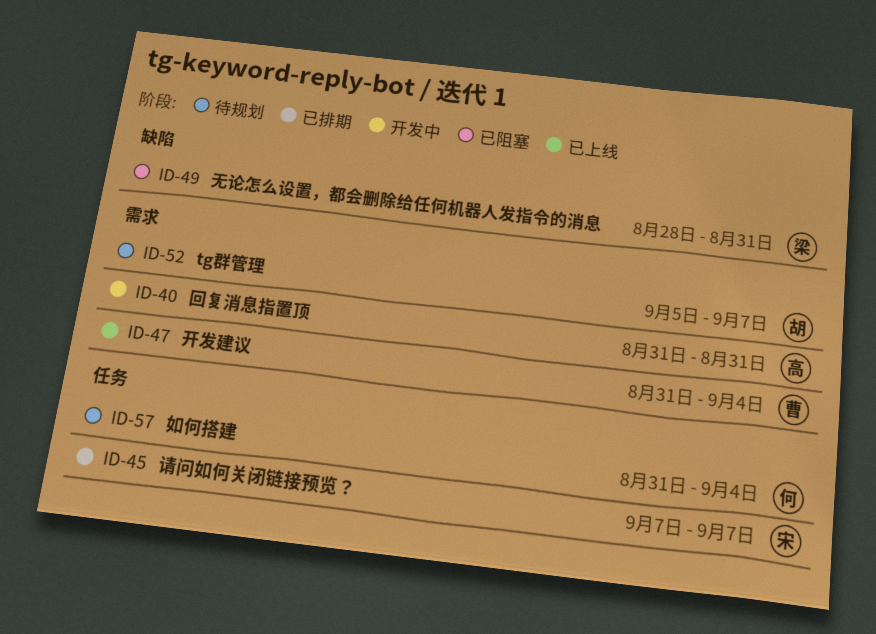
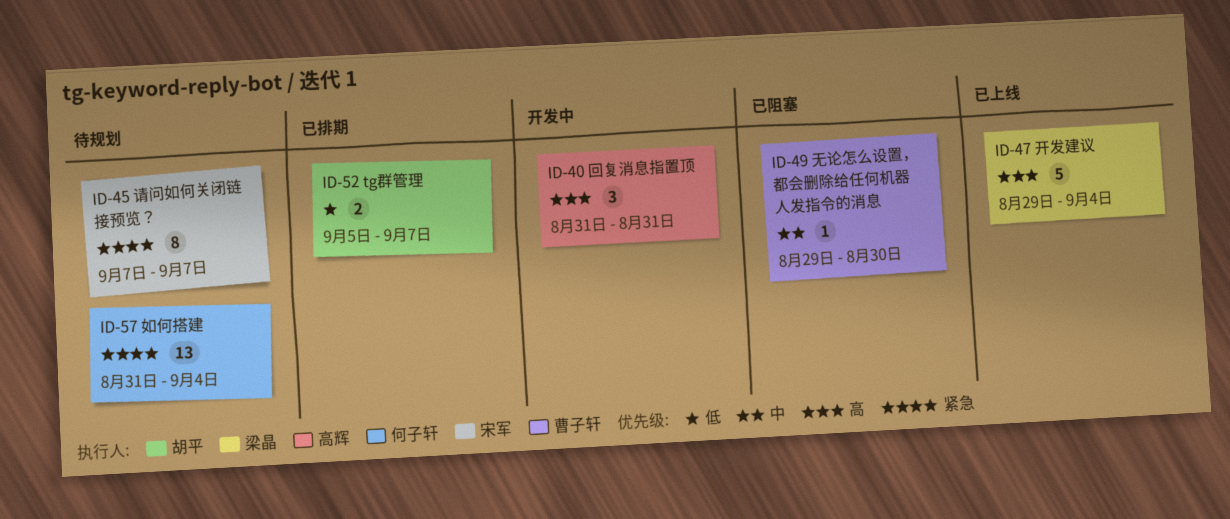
ID-45, status: 已排期 -> 待规划
ID-47, owner: 曹子轩 -> 梁晶
ID-47, start: Aug 31 -> Aug 29
ID-49, owner: 梁晶 -> 曹子轩
ID-49, start: Aug 28 -> Aug 29
ID-49, due: Aug 31 -> Aug 30
ID-52, status: 待规划 -> 已排期

